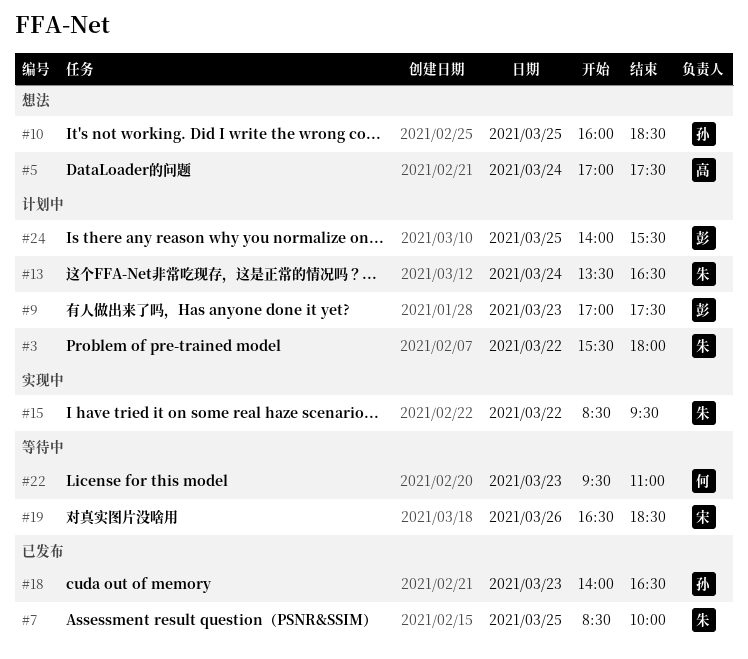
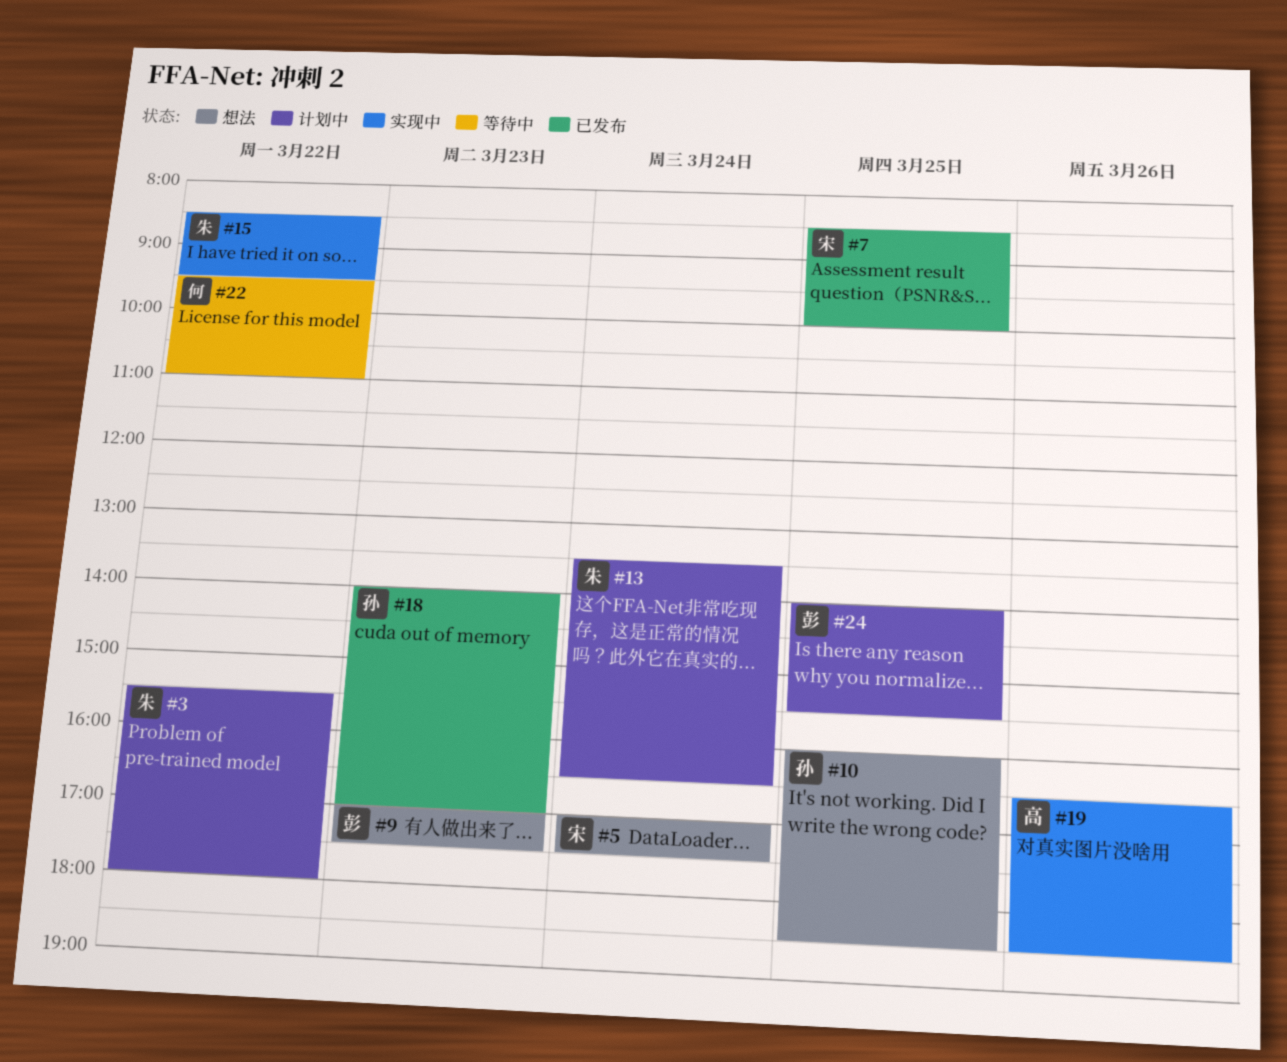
#5, owner: 高 -> 宋
#7, owner: 朱 -> 宋
#9, status: 计划中 -> 想法
#18, ends: 16:30 -> 17:00
#19, status: 等待中 -> 实现中
#19, owner: 宋 -> 高
#22, day: Mar 23 -> Mar 22

